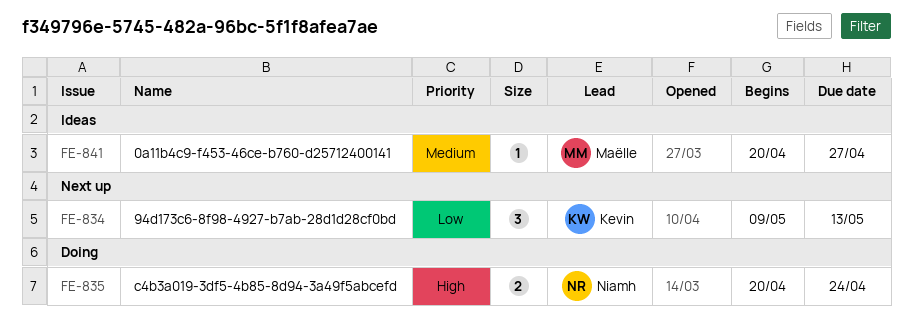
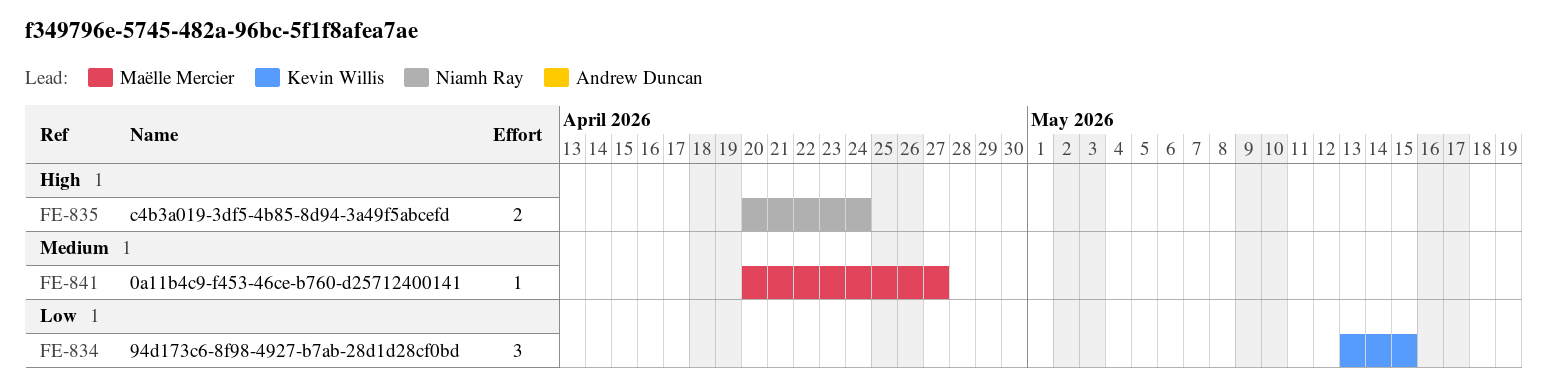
FE-834, start: May 9 -> May 13
FE-834, due: May 13 -> May 15

